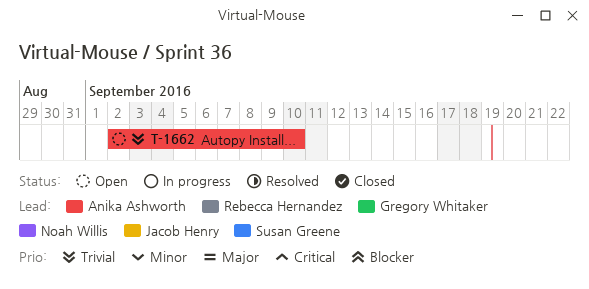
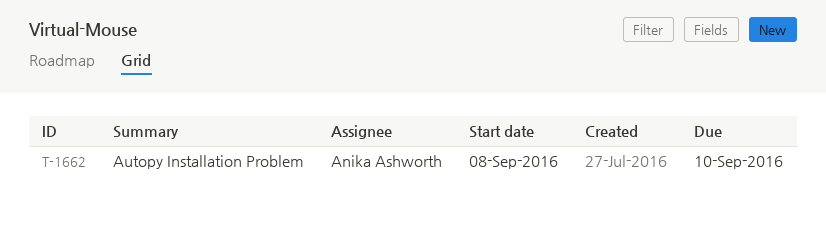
T-1662, start: Sep 2 -> Sep 8

